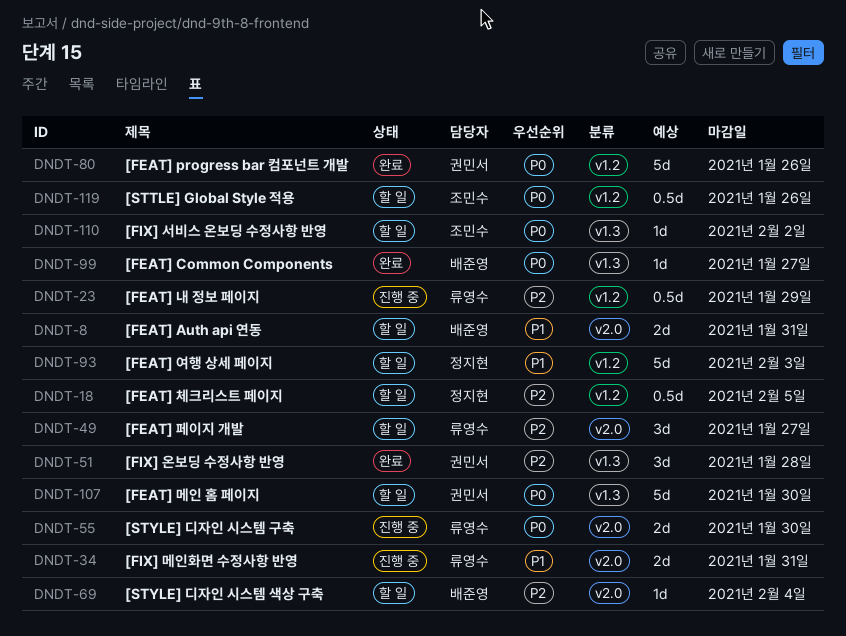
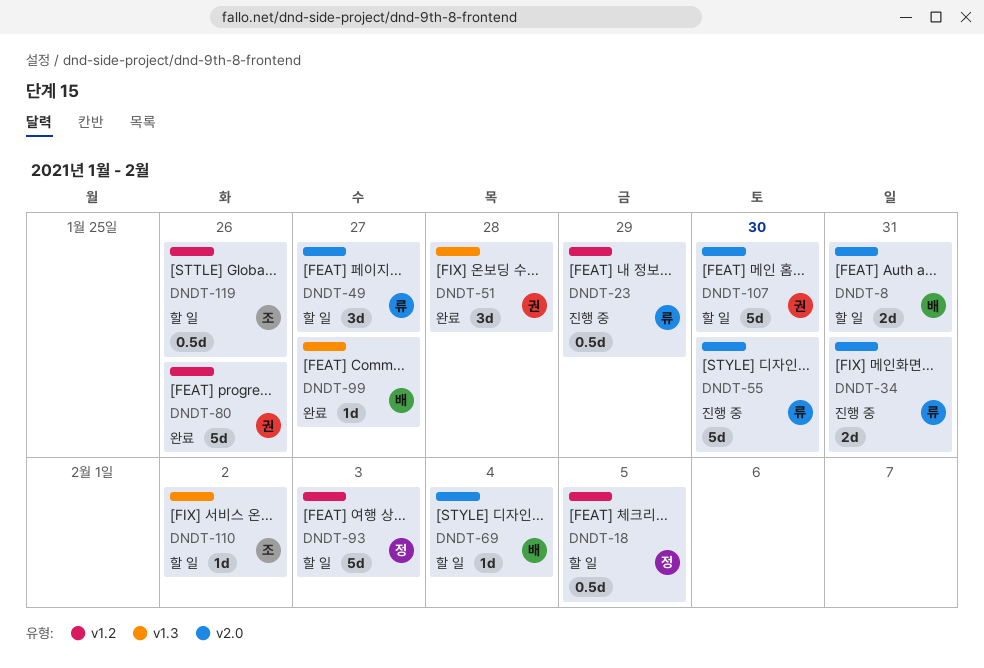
DNDT-55, estimate: 2d -> 5d
DNDT-107, label: v1.3 -> v2.0

